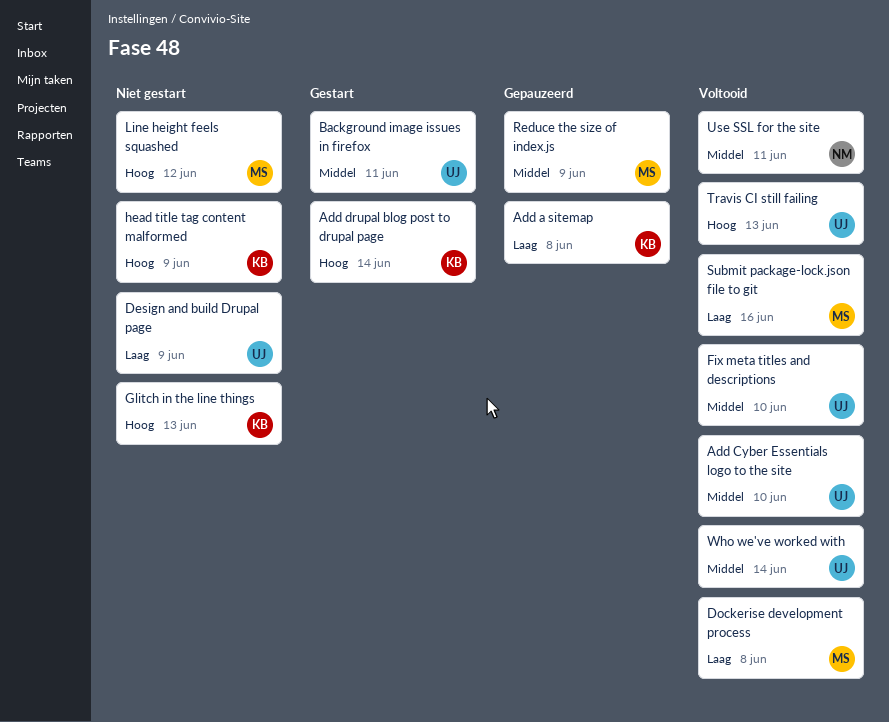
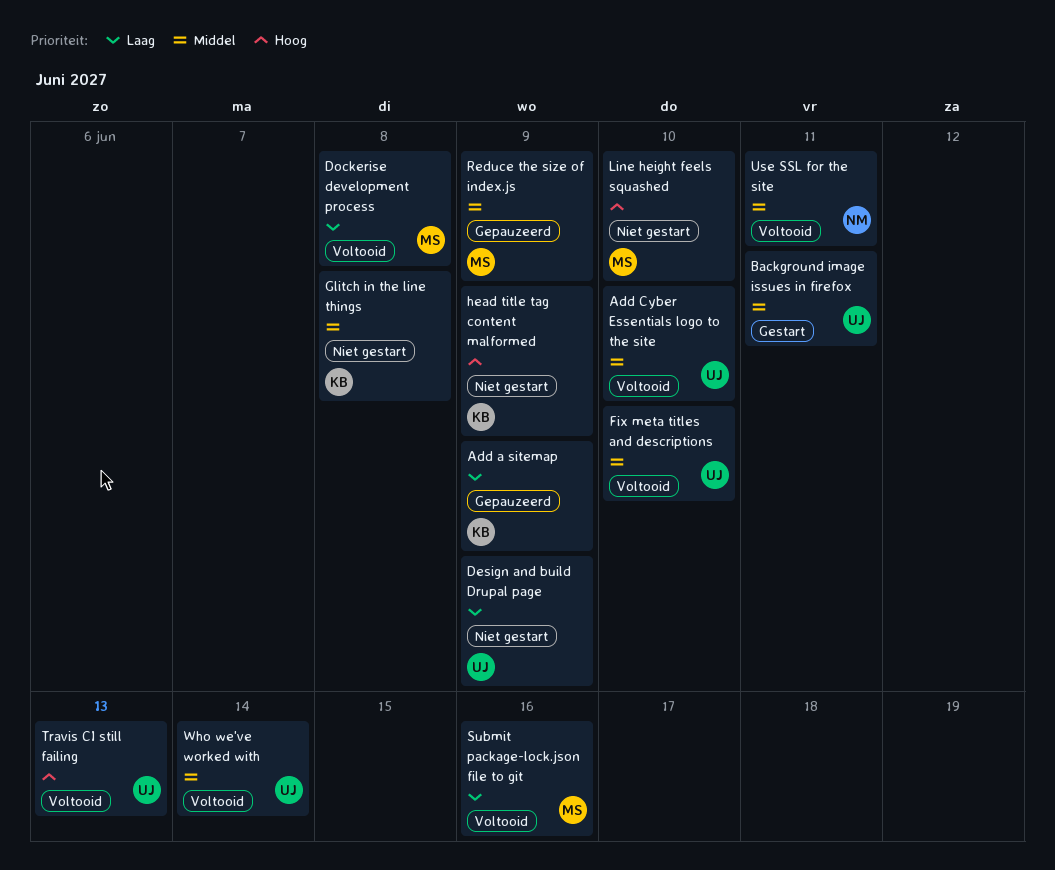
Add a sitemap, due: Jun 8 -> Jun 9
Add drupal blog post to drupal page: present -> none
Glitch in the line things, priority: Hoog -> Middel
Glitch in the line things, due: Jun 13 -> Jun 8
Line height feels squashed, due: Jun 12 -> Jun 10

